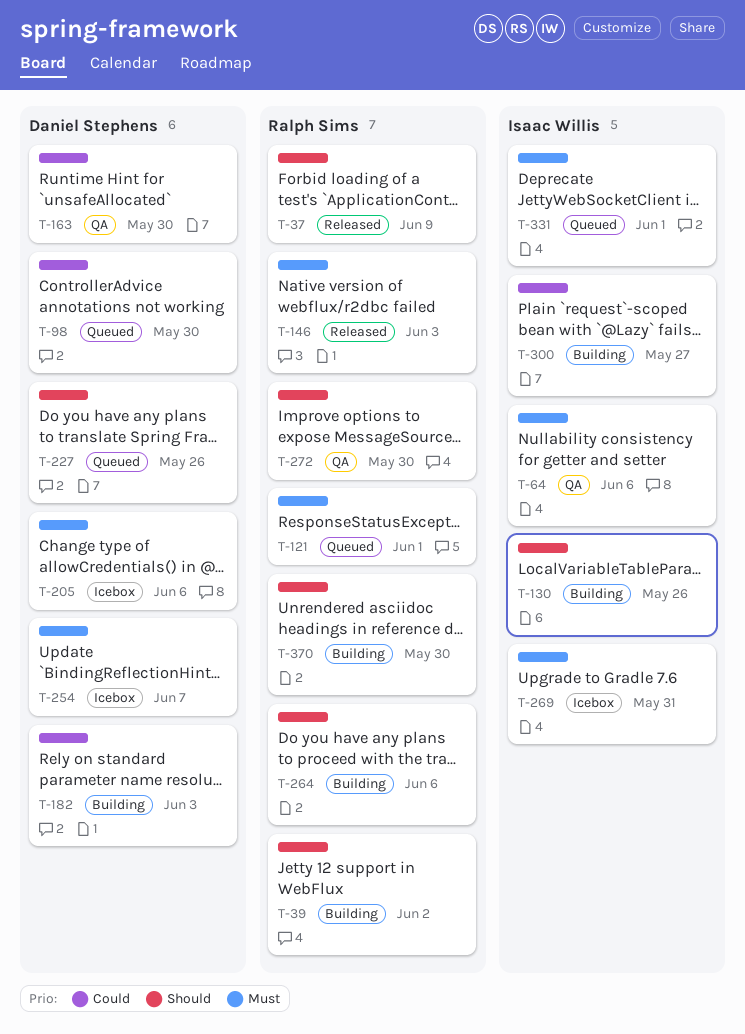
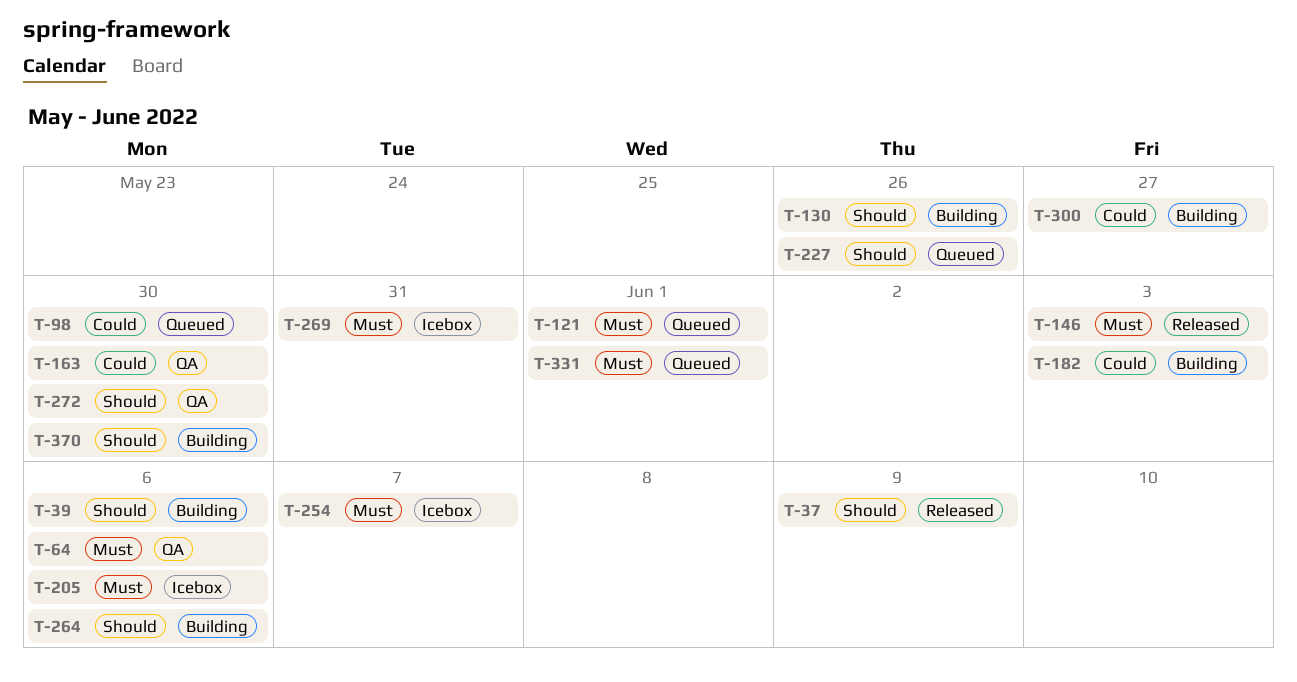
T-39, due: Jun 2 -> Jun 6

